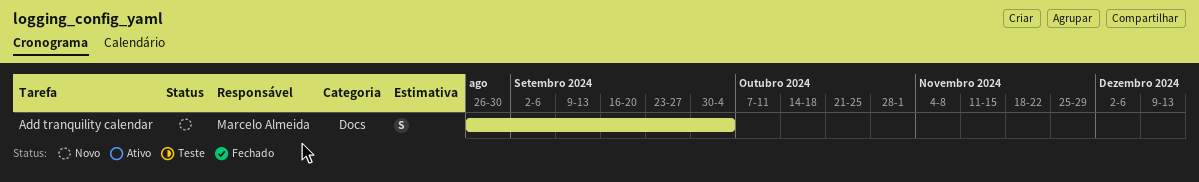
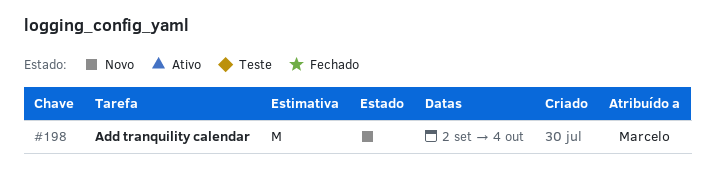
Add tranquility calendar, estimate: S -> M
Add tranquility calendar, start: Aug 26 -> Sep 2

